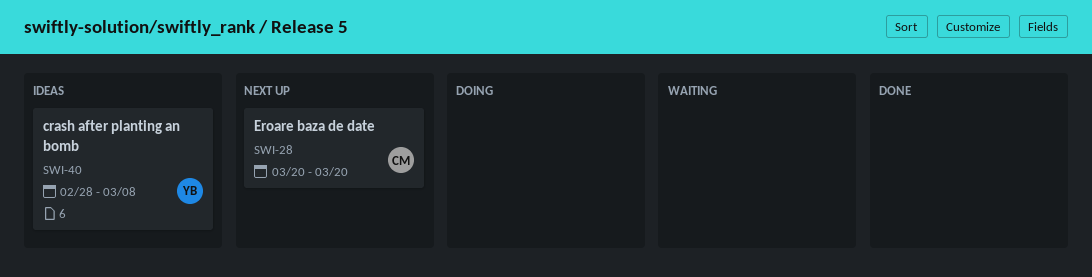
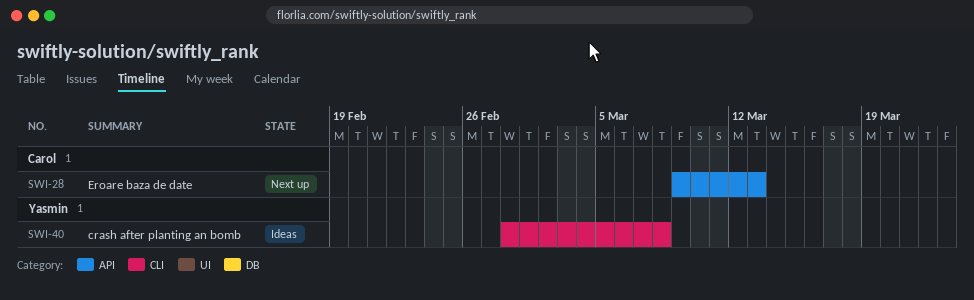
SWI-28, start: Mar 20 -> Mar 9
SWI-28, due: Mar 20 -> Mar 13

